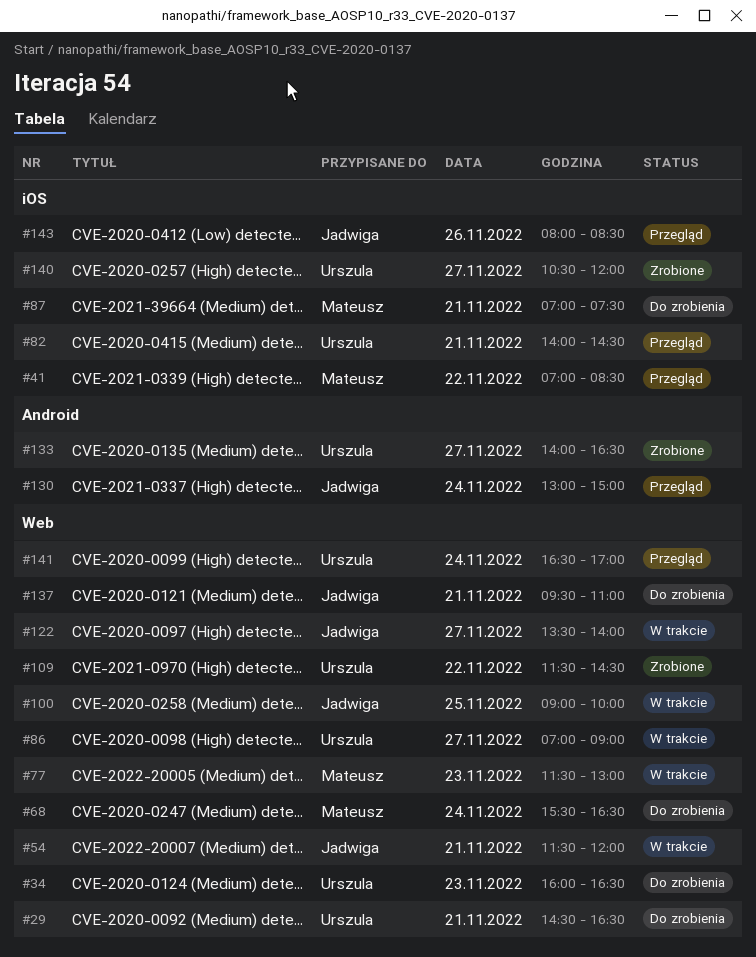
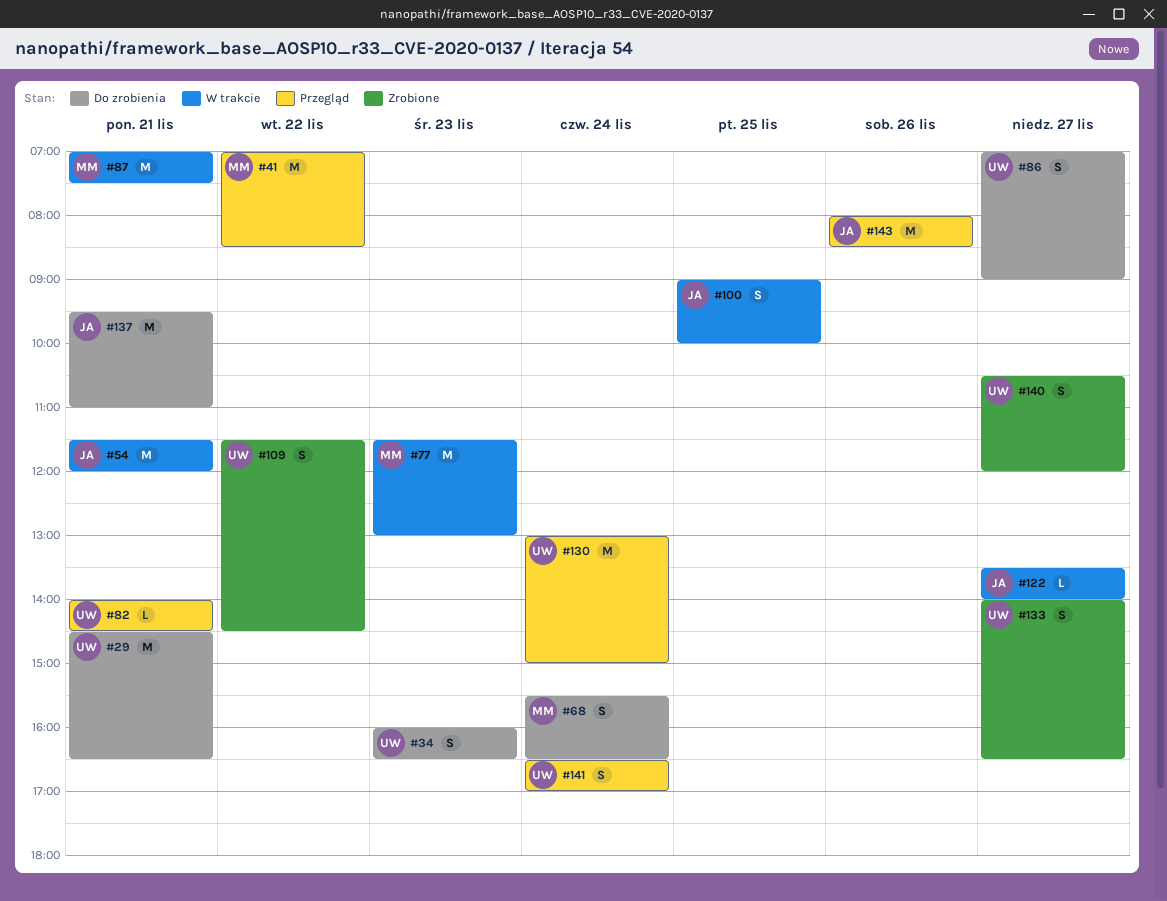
#86, status: W trakcie -> Do zrobienia
#87, status: Do zrobienia -> W trakcie
#130, owner: Jadwiga -> Urszula

